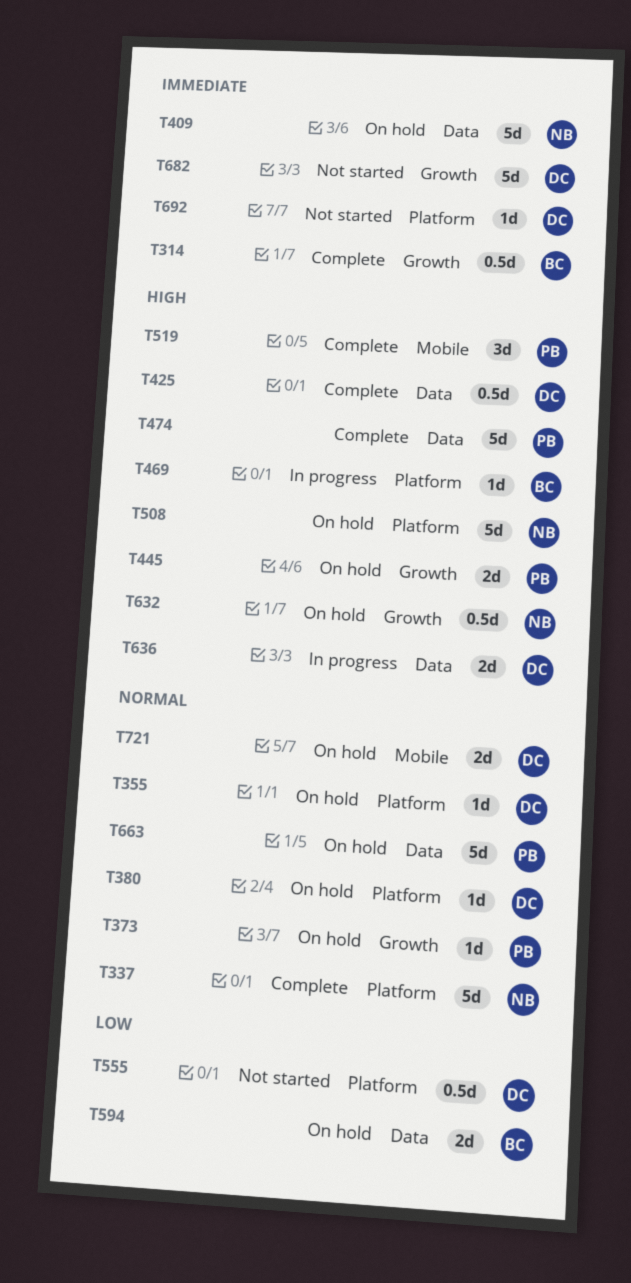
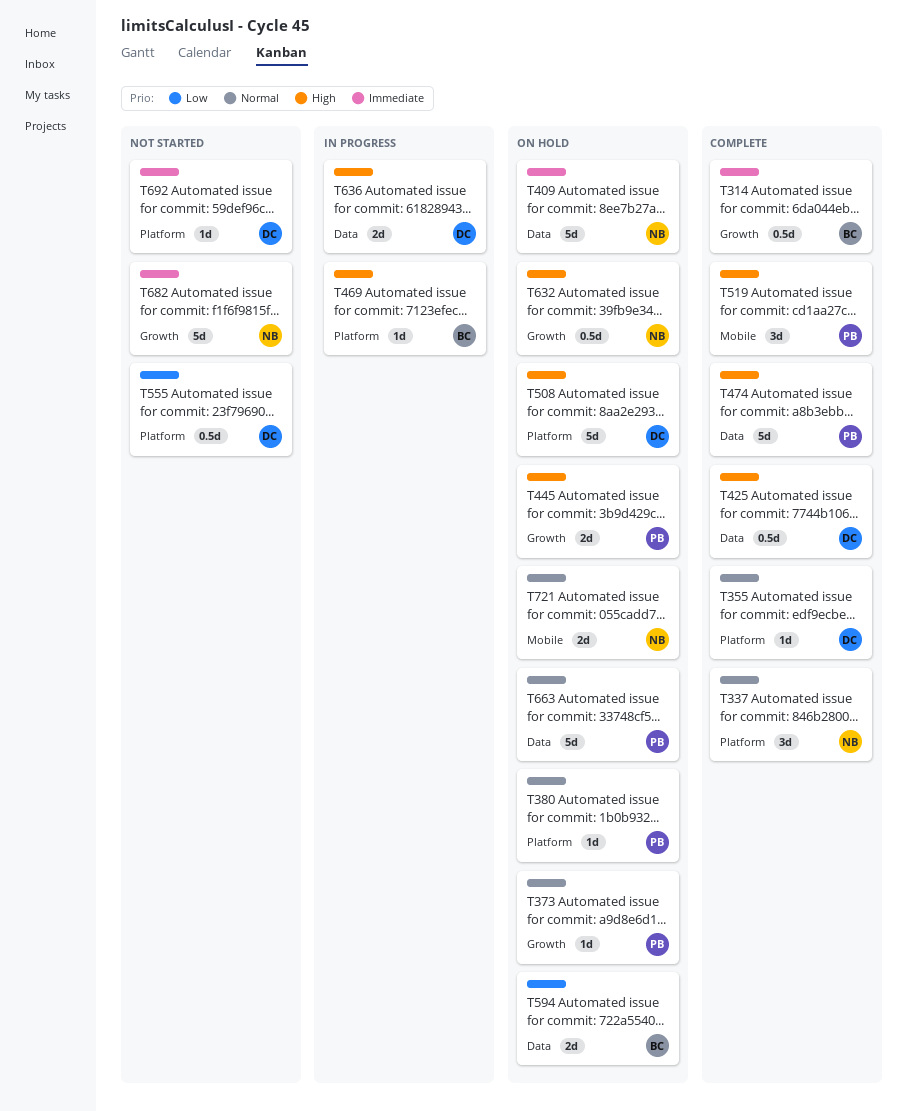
T337, estimate: 5d -> 3d
T355, status: On hold -> Complete
T380, owner: DC -> PB
T508, owner: NB -> DC
T682, owner: DC -> NB
T721, owner: DC -> NB

